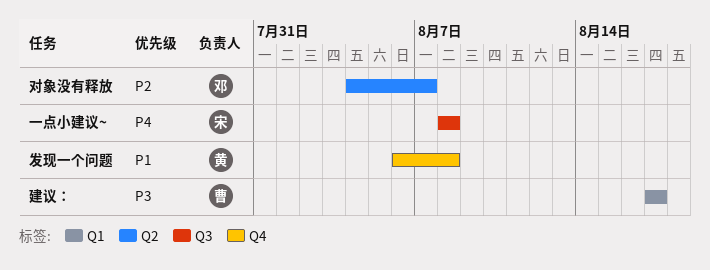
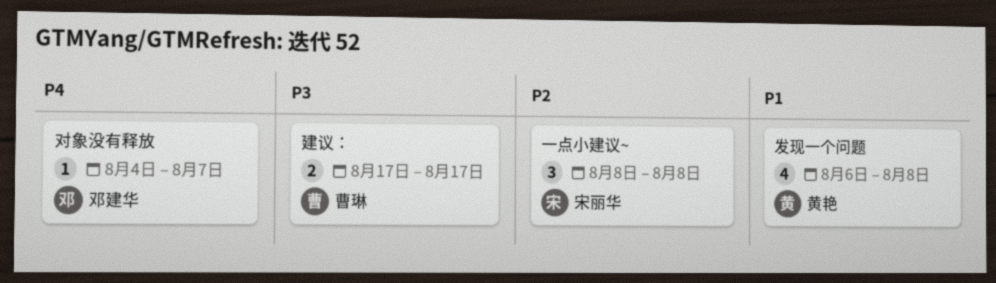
一点小建议~, priority: P4 -> P2
对象没有释放, priority: P2 -> P4

